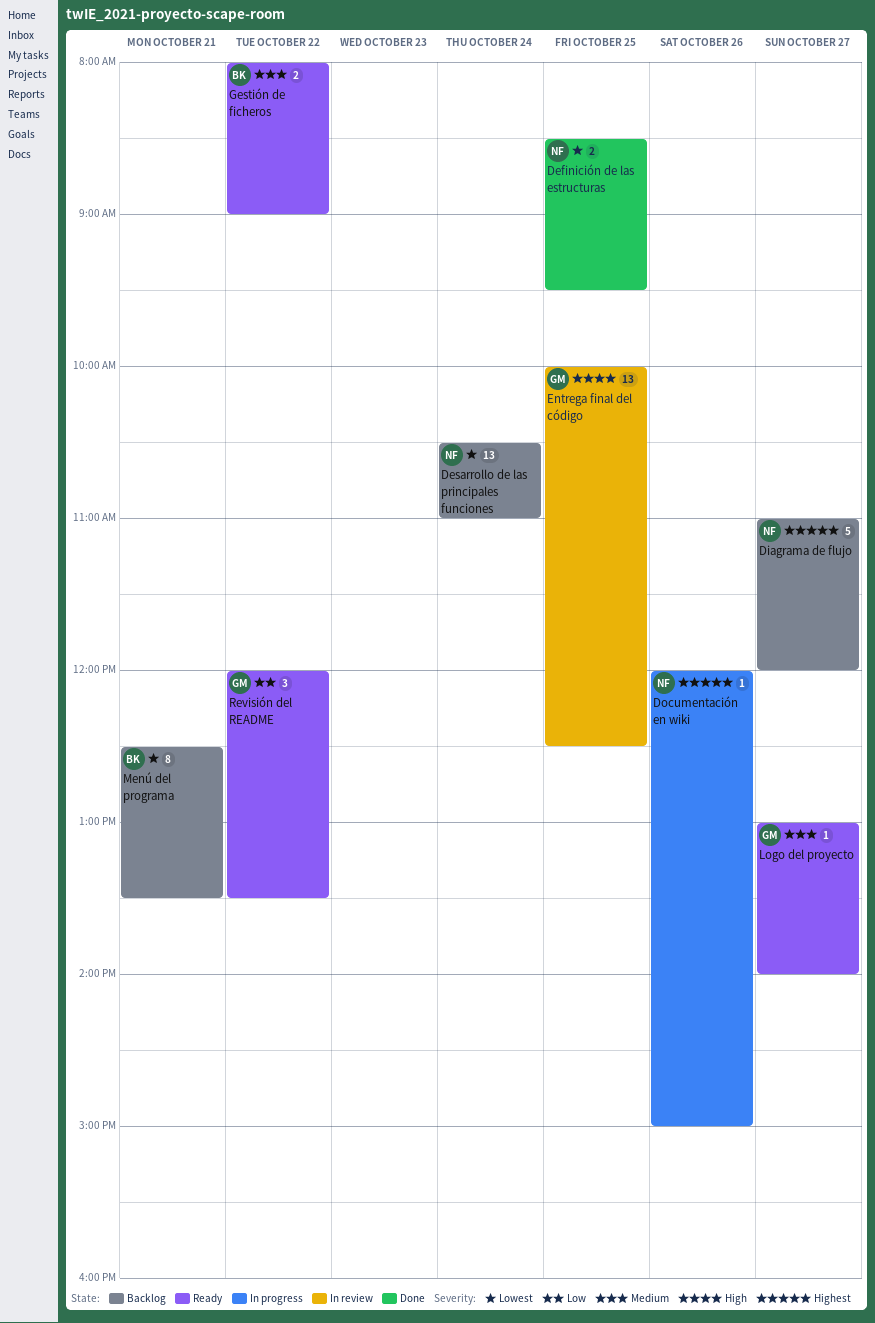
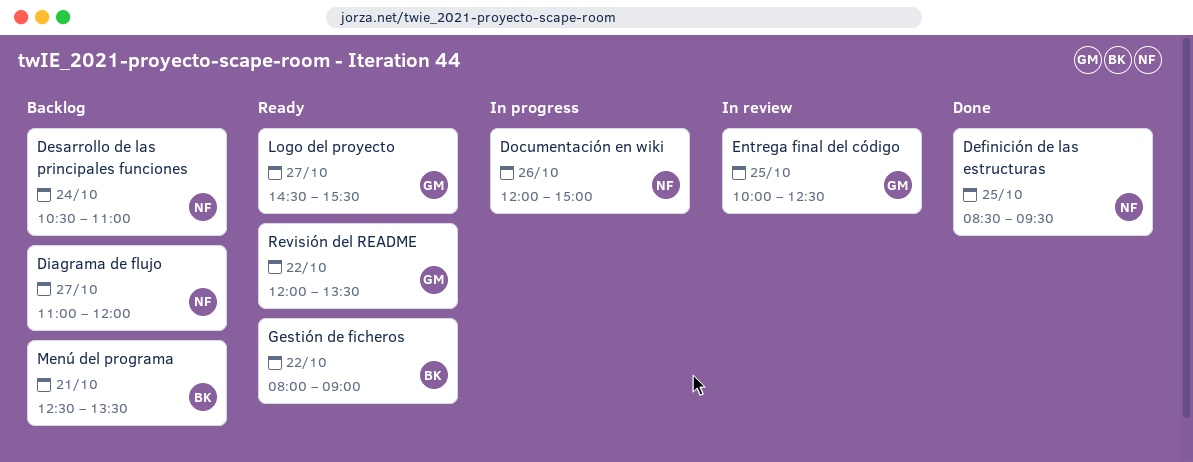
Logo del proyecto, begins: 13:00 -> 14:30
Logo del proyecto, ends: 14:00 -> 15:30

